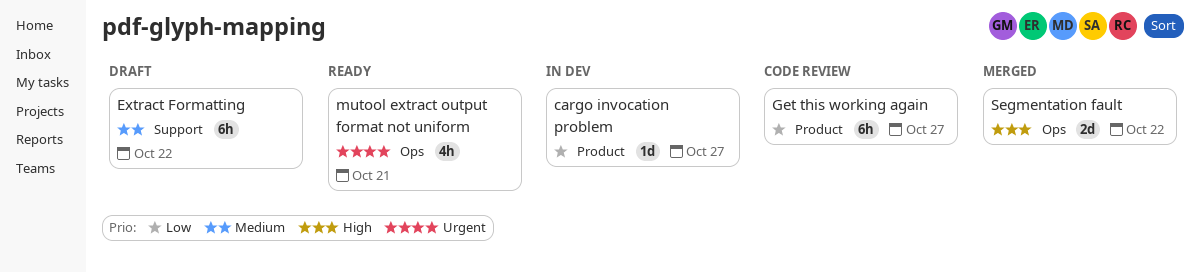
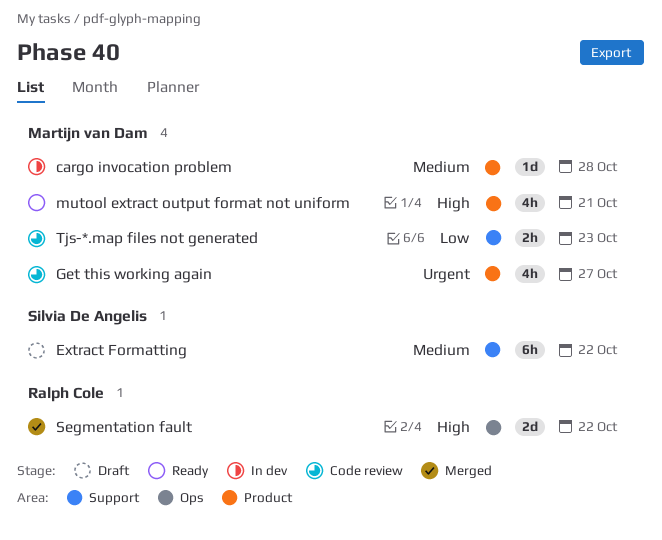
cargo invocation problem, priority: Low -> Medium
cargo invocation problem, due: Oct 27 -> Oct 28
Get this working again, priority: Low -> Urgent
Get this working again, estimate: 6h -> 4h
mutool extract output format not uniform, priority: Urgent -> High
mutool extract output format not uniform, label: Ops -> Product
Tjs-*.map files not generated: none -> present

